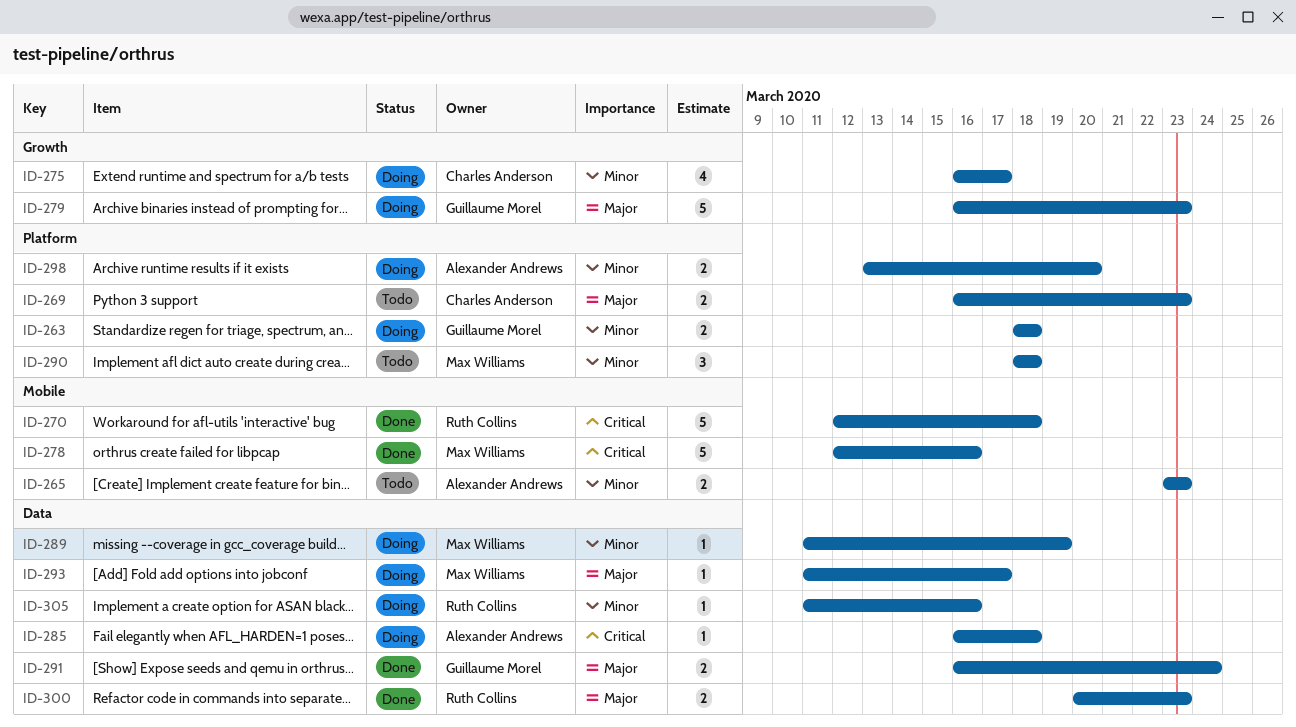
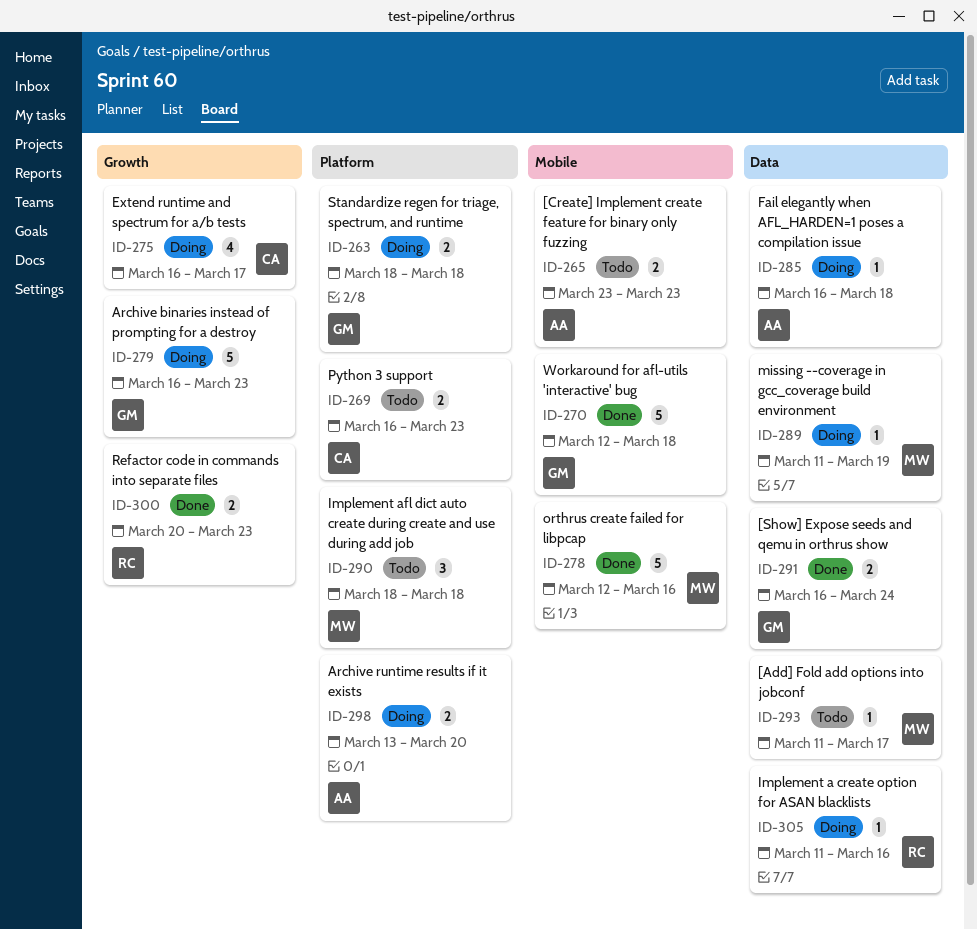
ID-270, owner: Ruth Collins -> Guillaume Morel
ID-293, status: Doing -> Todo
ID-300, label: Data -> Growth

